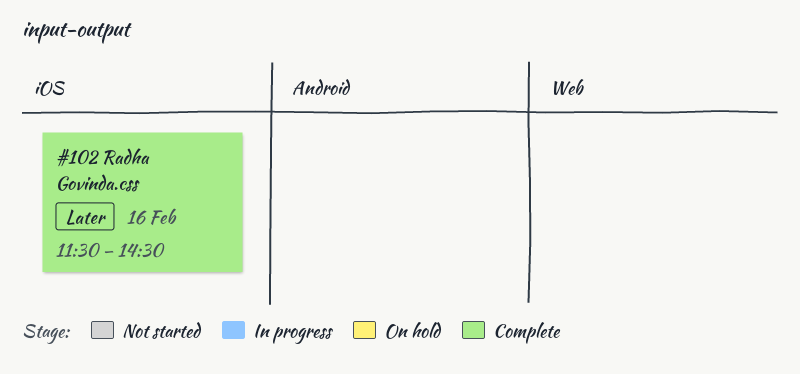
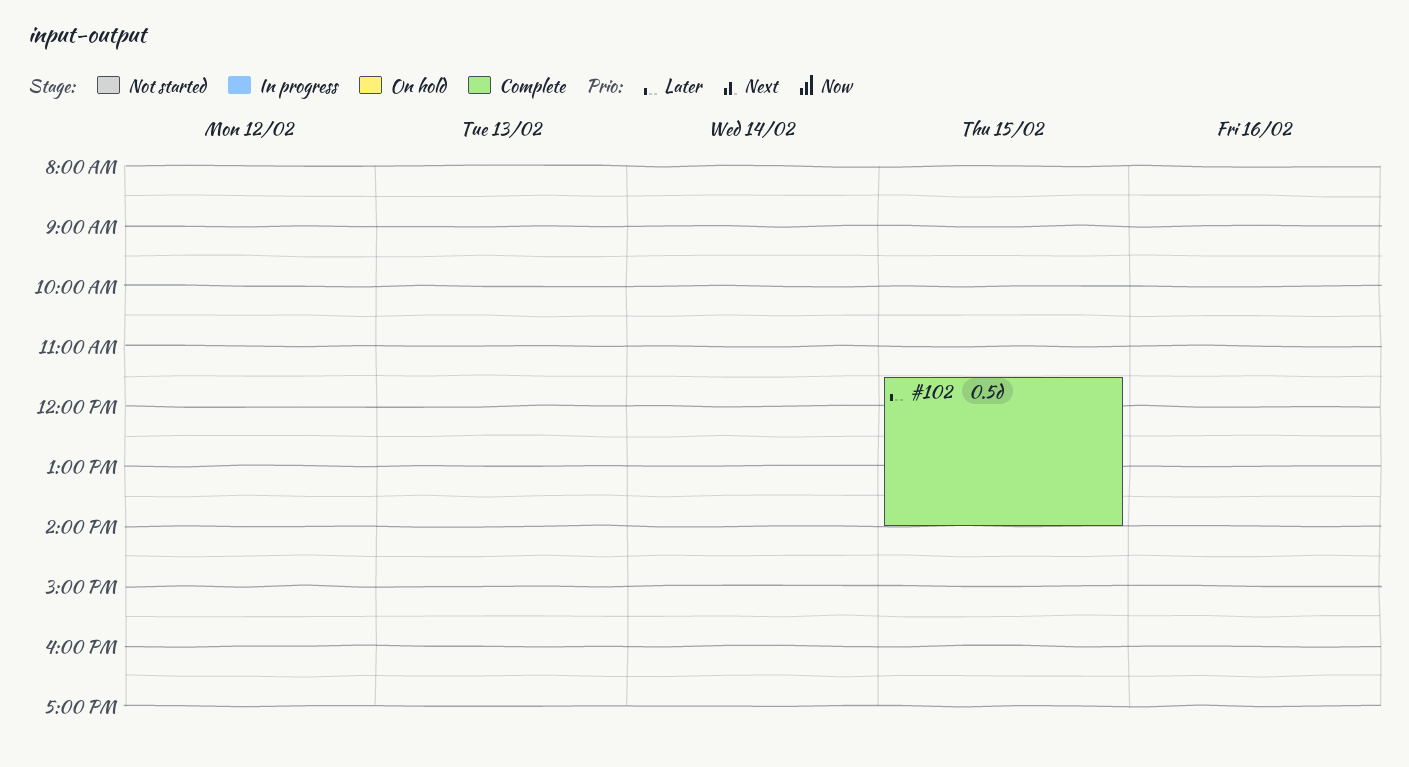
#102, day: Feb 16 -> Feb 15
#102, ends: 14:30 -> 14:00

